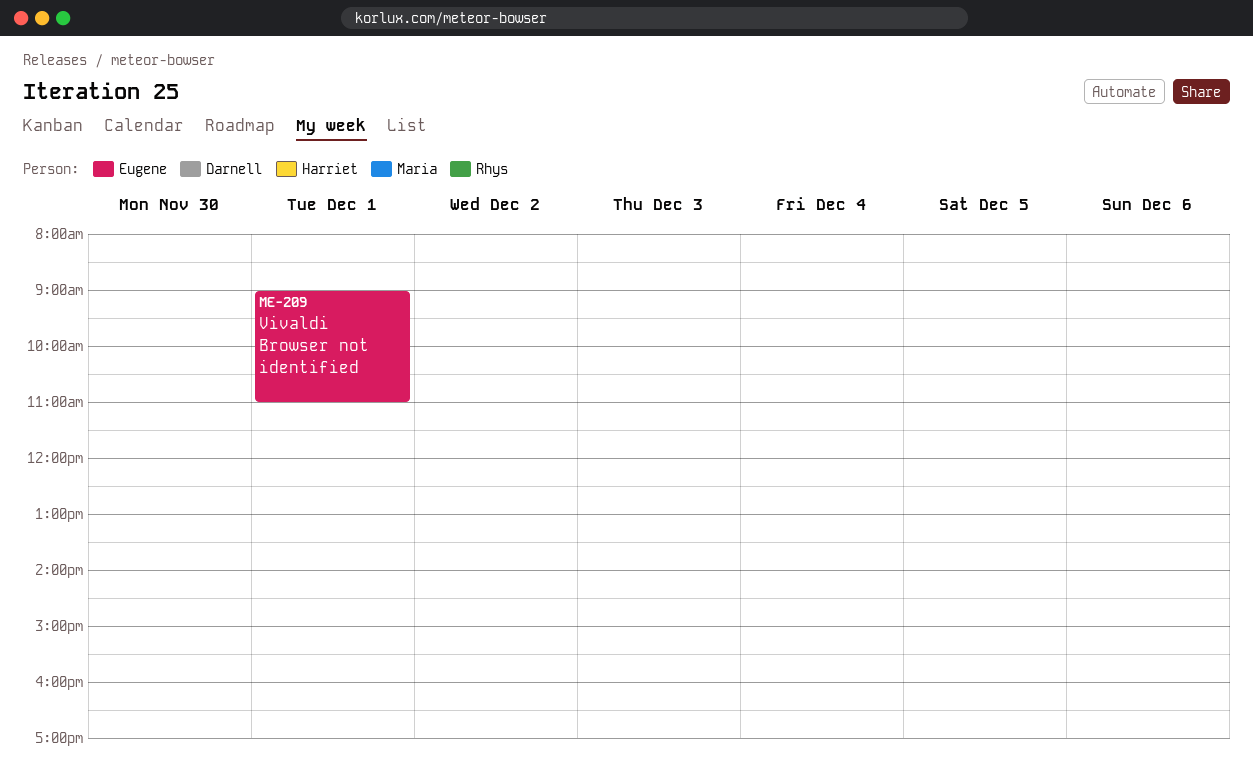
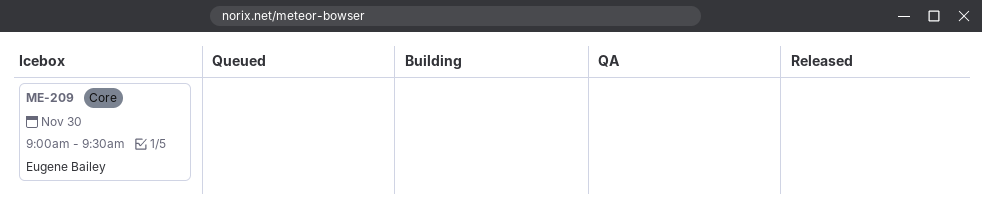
ME-209, day: Dec 1 -> Nov 30
ME-209, ends: 11:00 -> 09:30

